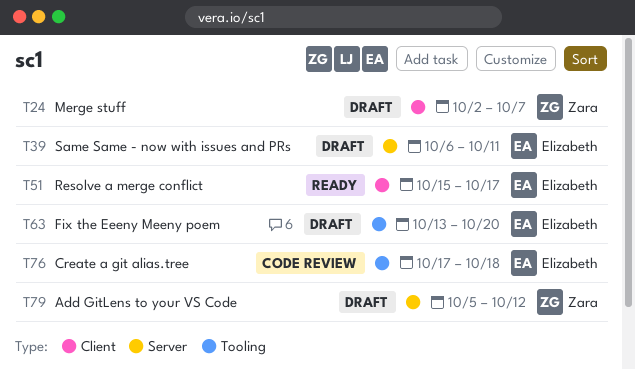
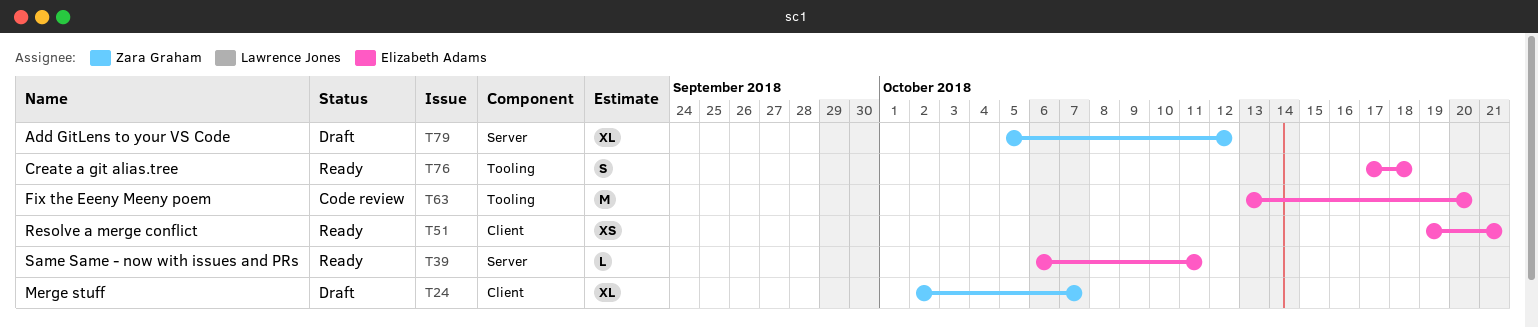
T39, status: Draft -> Ready
T51, start: Oct 15 -> Oct 19
T51, due: Oct 17 -> Oct 21
T63, status: Draft -> Code review
T76, status: Code review -> Ready

